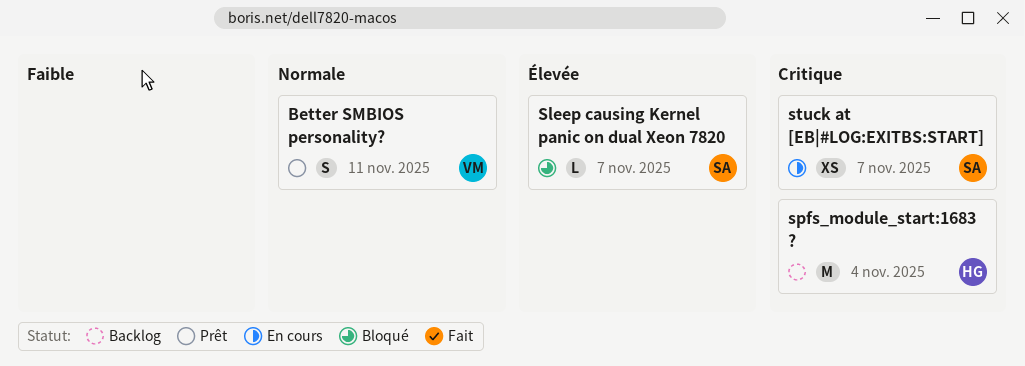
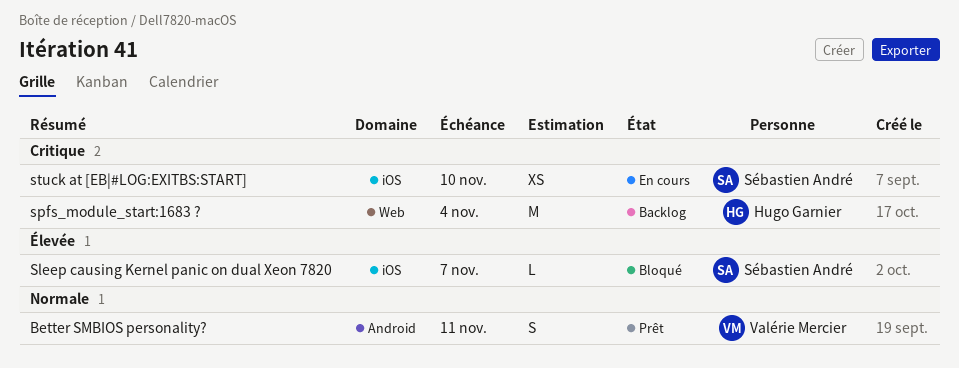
stuck at [EB|#LOG:EXITBS:START], due: Nov 7 -> Nov 10

